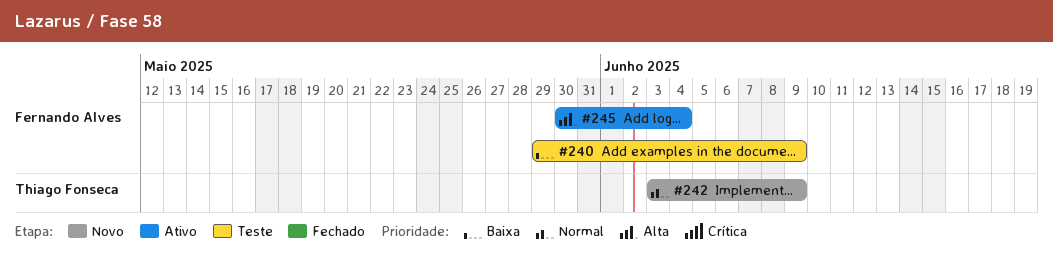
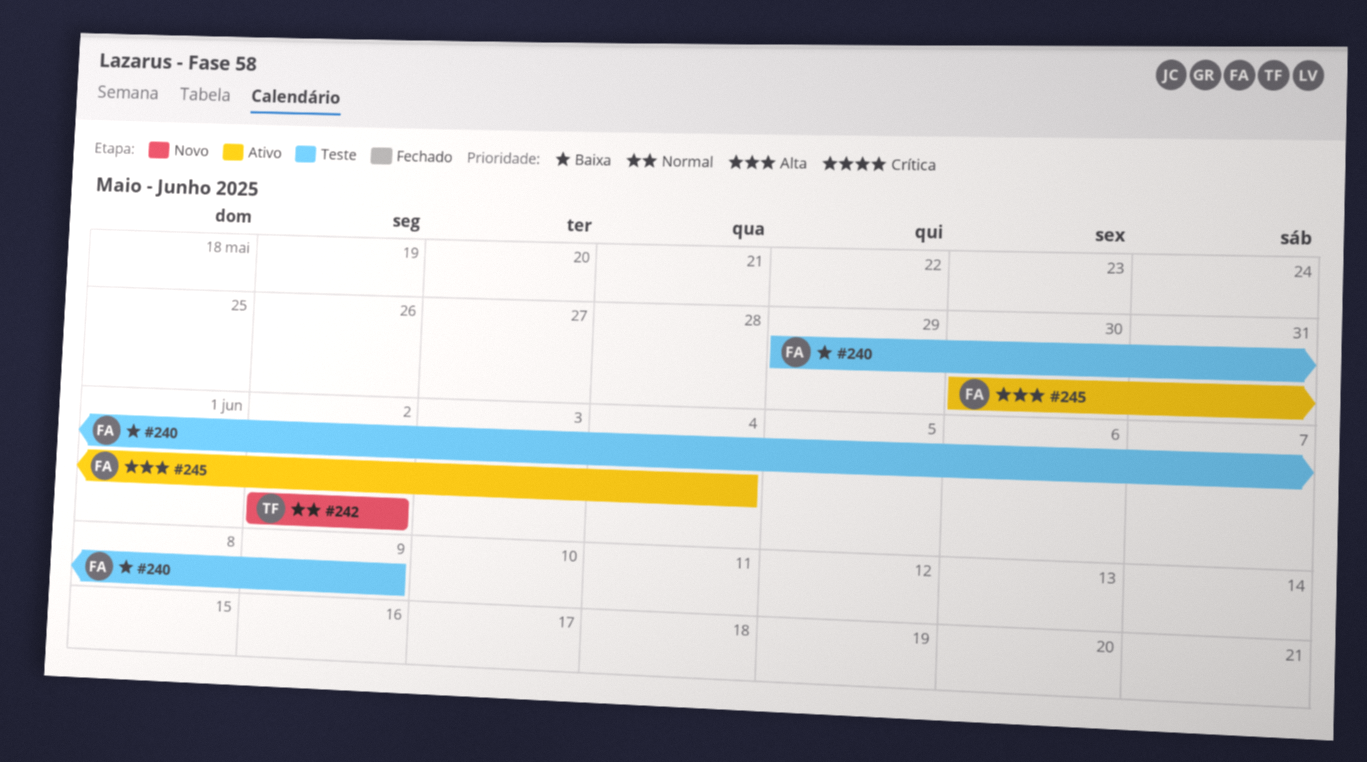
#242, start: Jun 3 -> Jun 2
#242, due: Jun 9 -> Jun 2

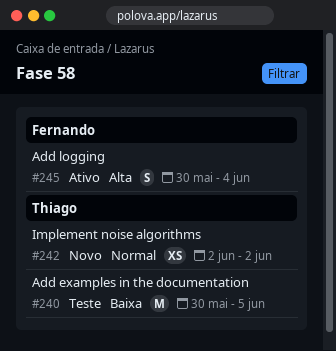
#240, owner: Fernando -> Thiago
#240, start: May 29 -> May 30
#240, due: Jun 9 -> Jun 5

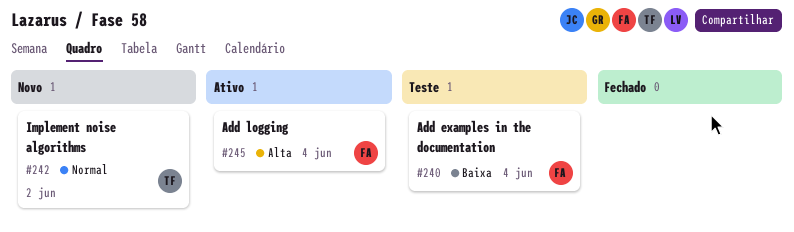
#240, owner: Thiago -> Fernando
#240, due: Jun 5 -> Jun 4

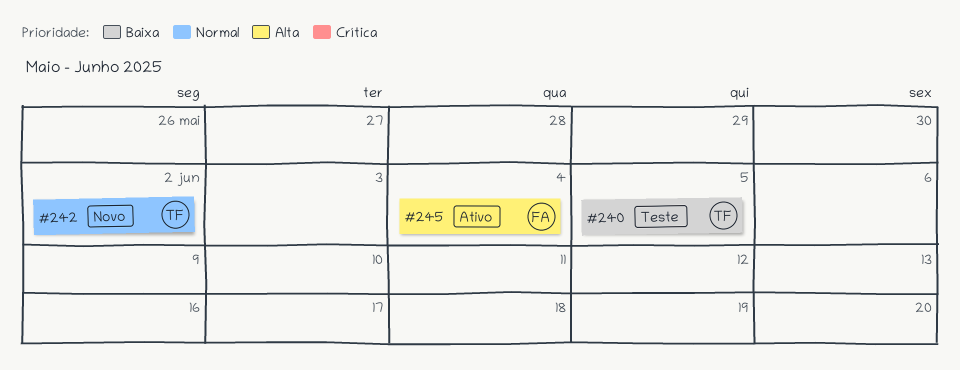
#240, owner: FA -> TF
#240, due: Jun 4 -> Jun 5

